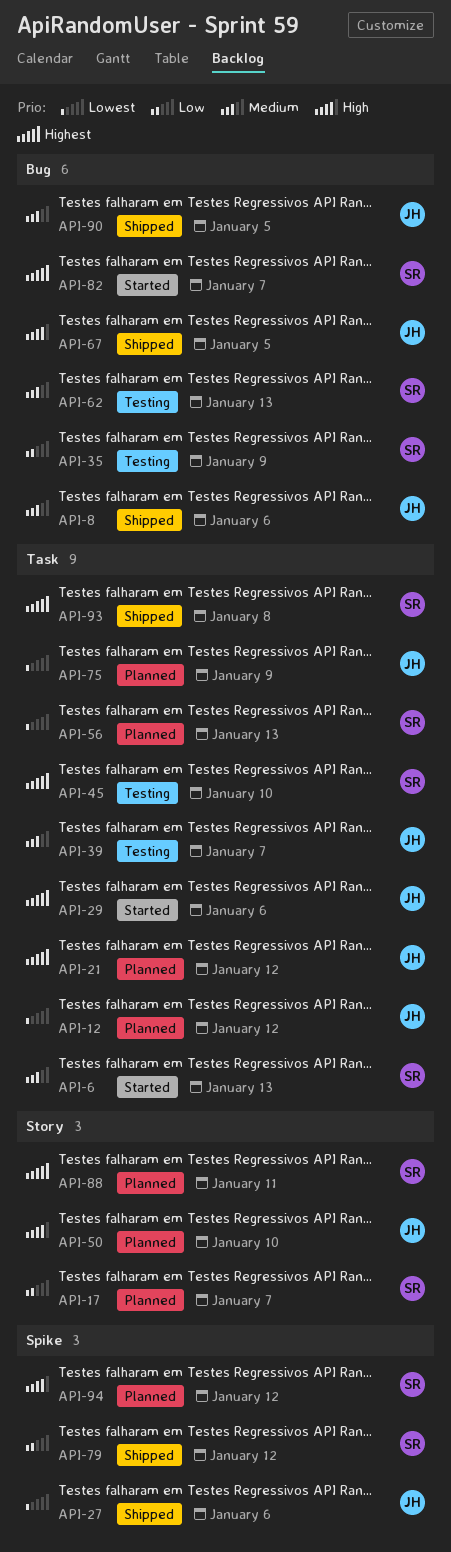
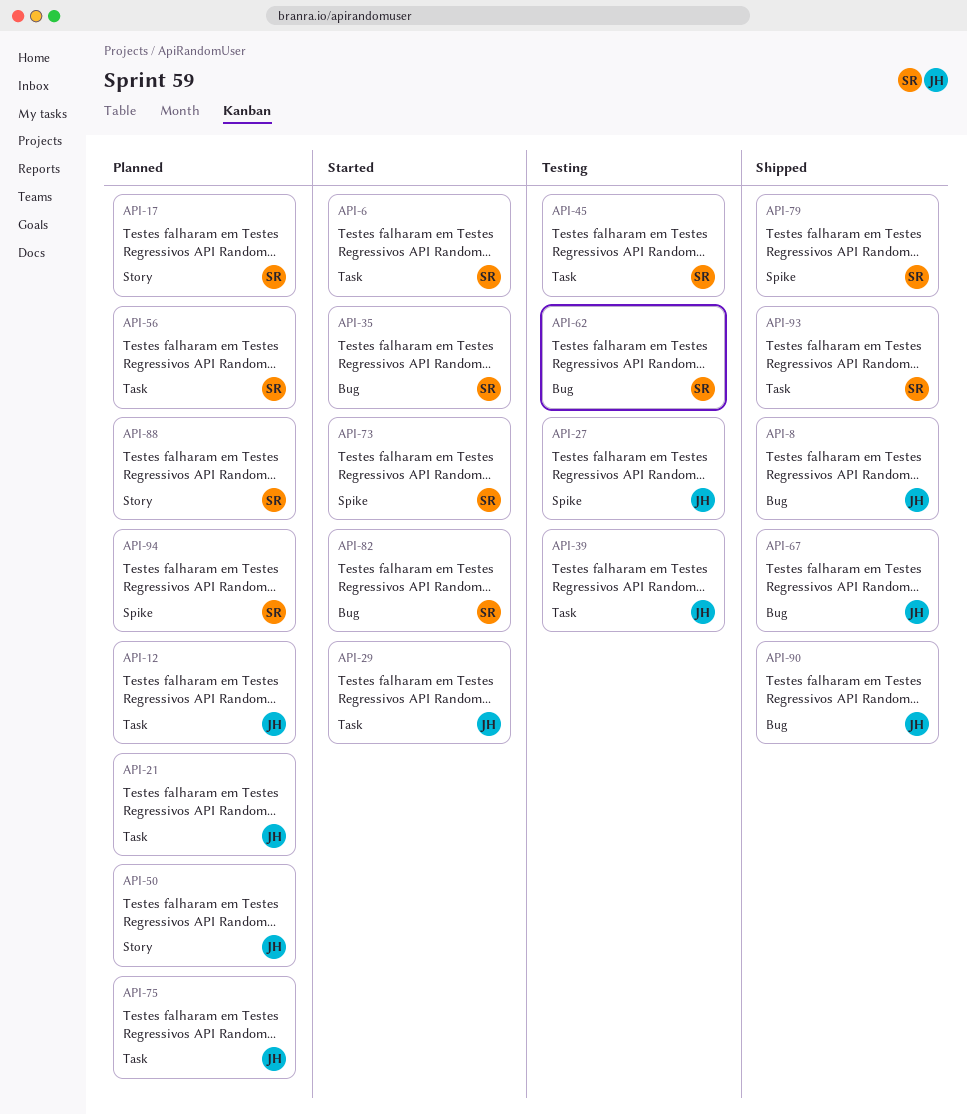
API-27, status: Shipped -> Testing
API-35, status: Testing -> Started
API-73: none -> present

